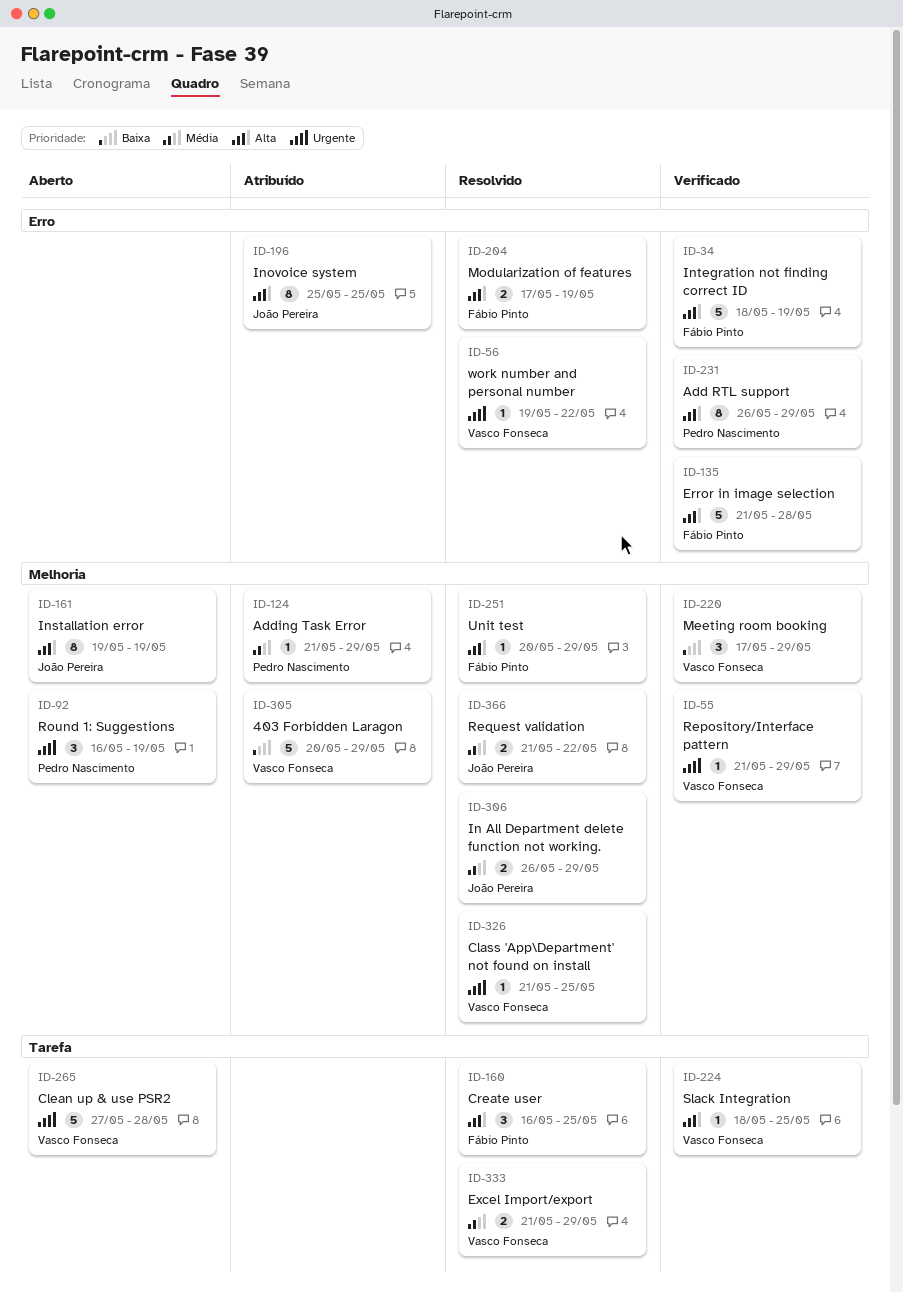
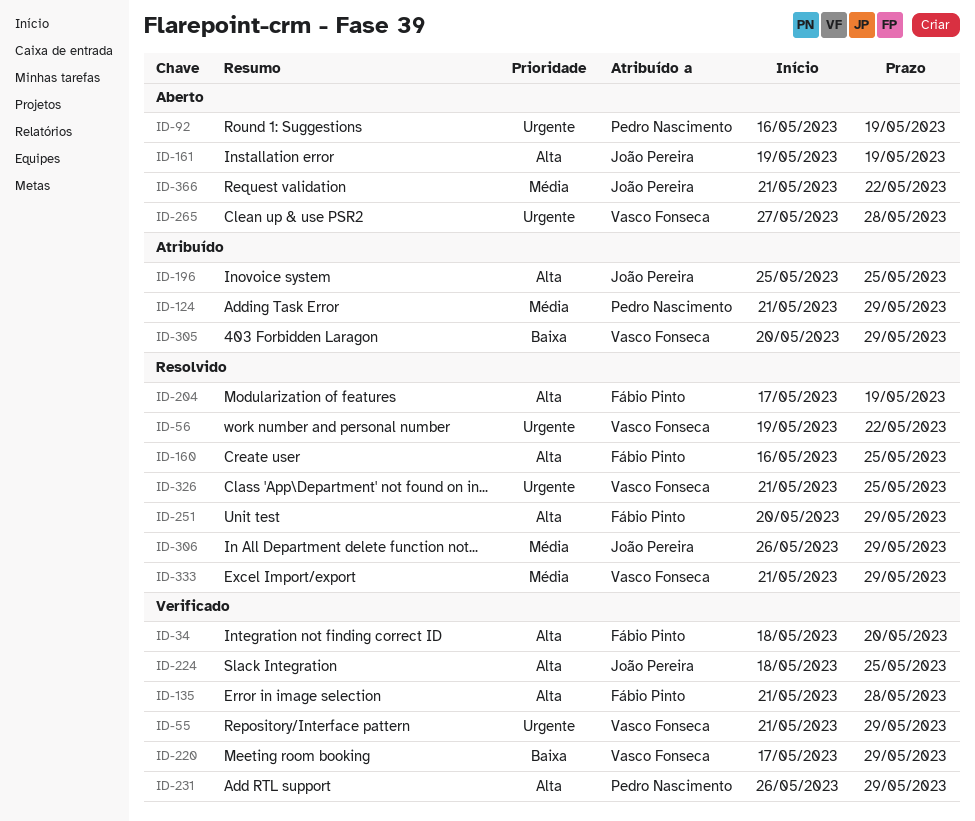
ID-34, due: May 19 -> May 20
ID-224, owner: Vasco Fonseca -> João Pereira
ID-366, status: Resolvido -> Aberto

